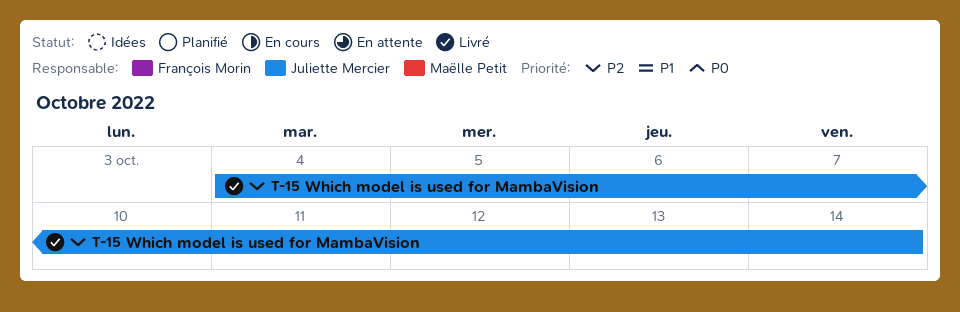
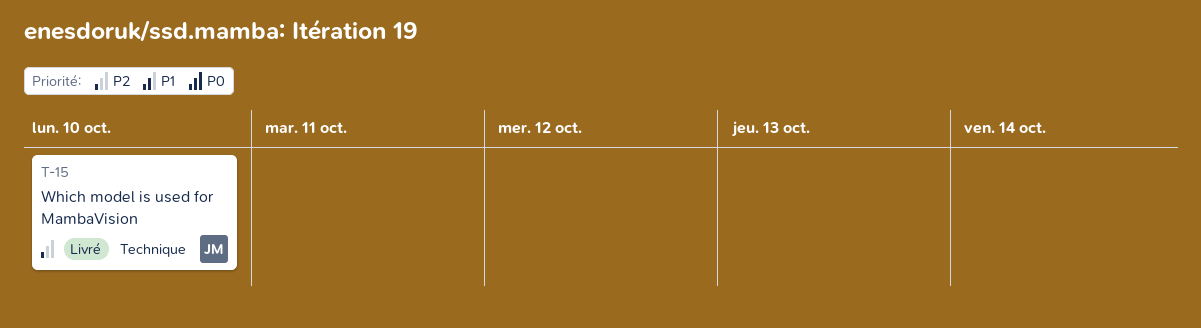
T-15, due: Oct 14 -> Oct 10

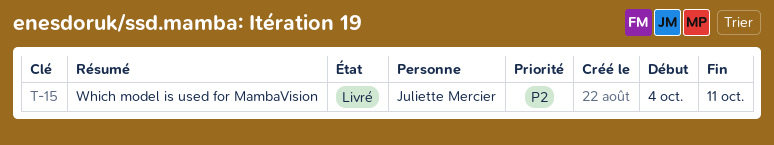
T-15, due: Oct 10 -> Oct 11

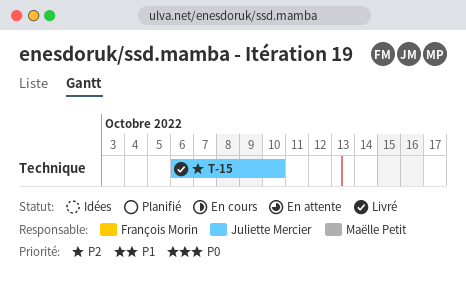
T-15, start: Oct 4 -> Oct 6
T-15, due: Oct 11 -> Oct 10

